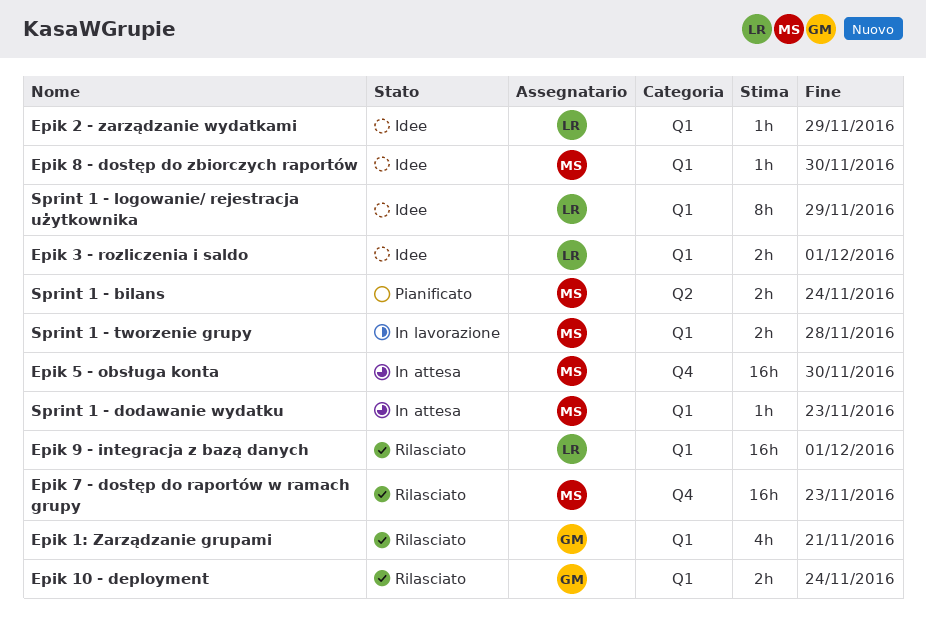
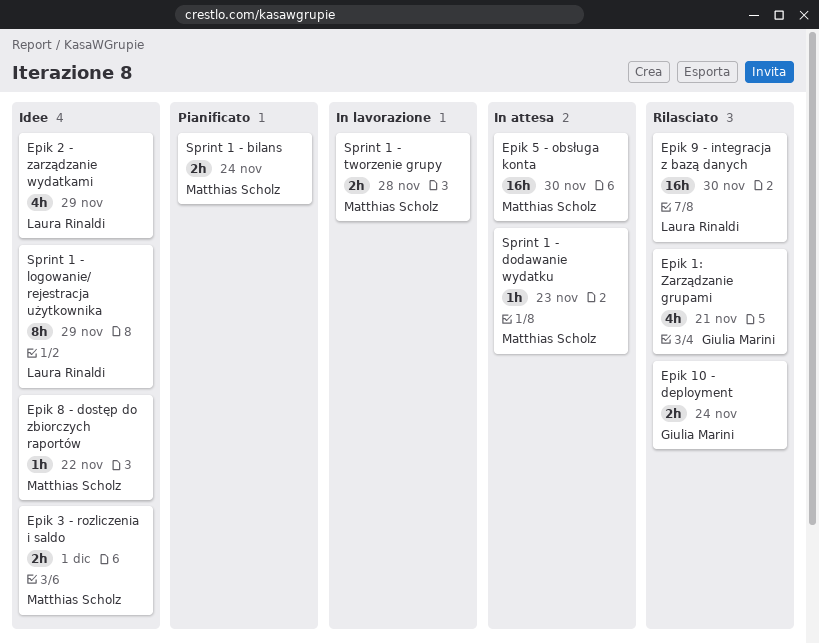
Epik 2 - zarządzanie wydatkami, estimate: 1h -> 4h
Epik 3 - rozliczenia i saldo, owner: Laura Rinaldi -> Matthias Scholz
Epik 7 - dostęp do raportów w ramach grupy: present -> none
Epik 8 - dostęp do zbiorczych raportów, due: Nov 30 -> Nov 22
Epik 9 - integracja z bazą danych, due: Dec 1 -> Nov 30

